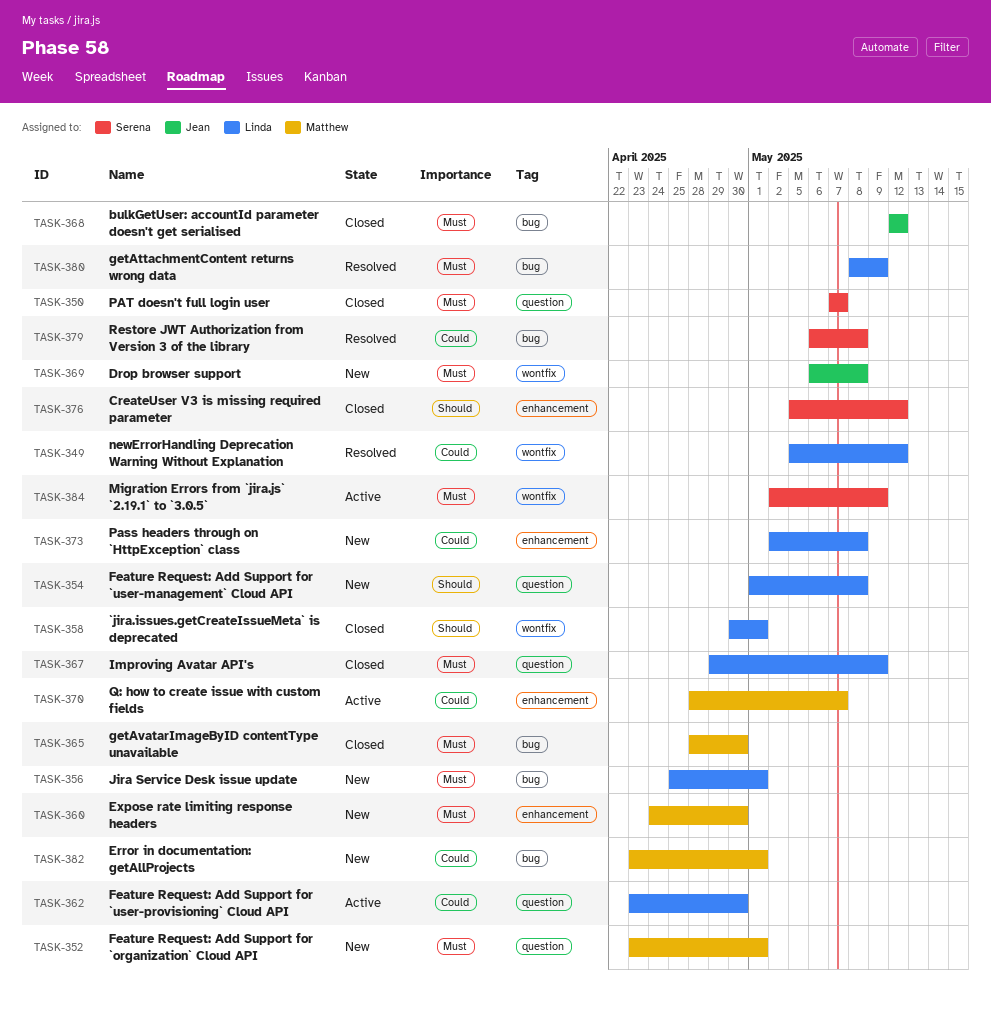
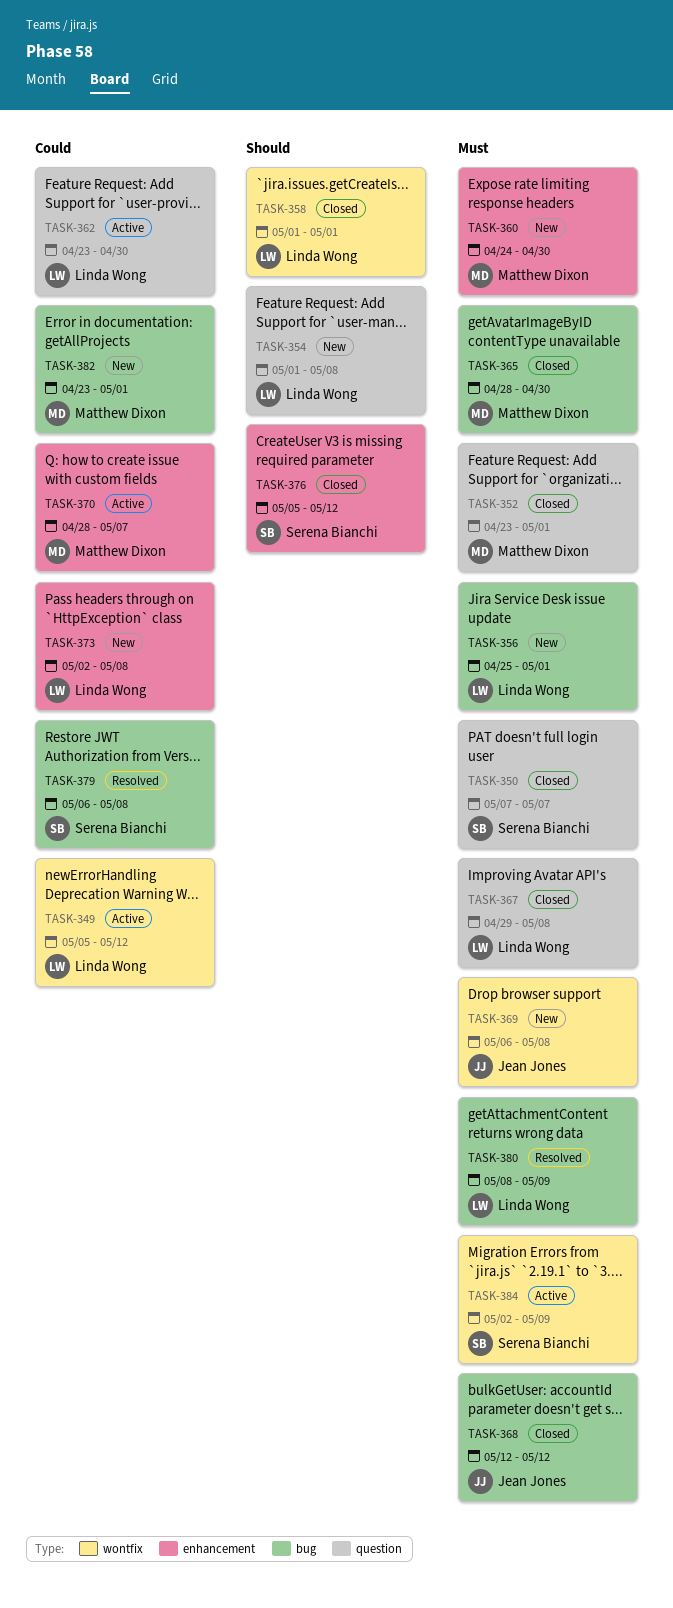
TASK-349, status: Resolved -> Active
TASK-352, status: New -> Closed
TASK-358, start: Apr 30 -> May 1
TASK-367, due: May 9 -> May 8

